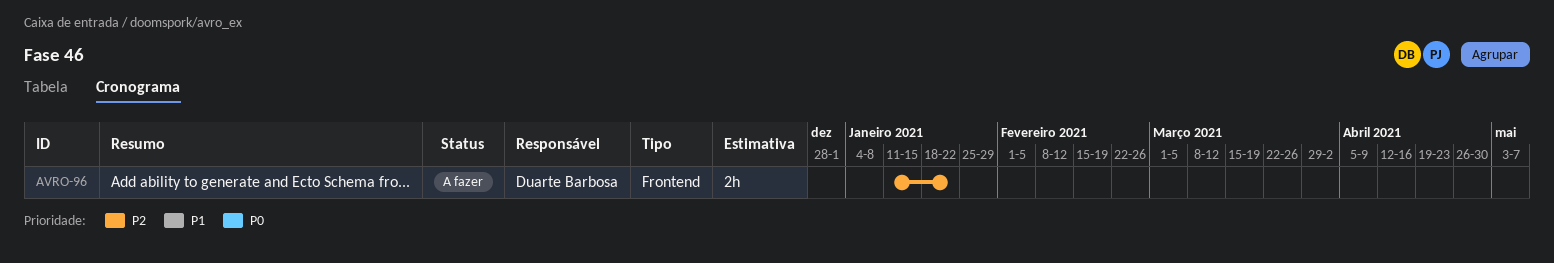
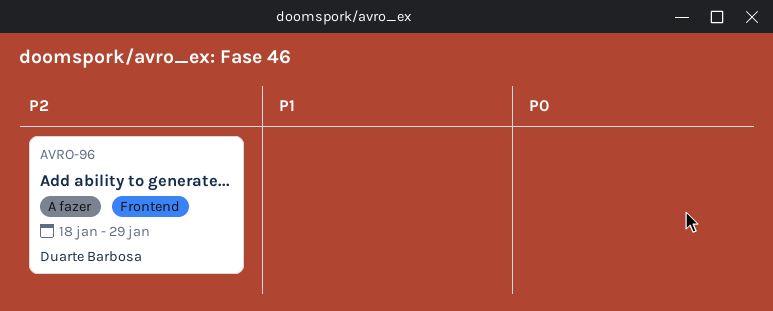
AVRO-96, start: Jan 11 -> Jan 18
AVRO-96, due: Jan 22 -> Jan 29

